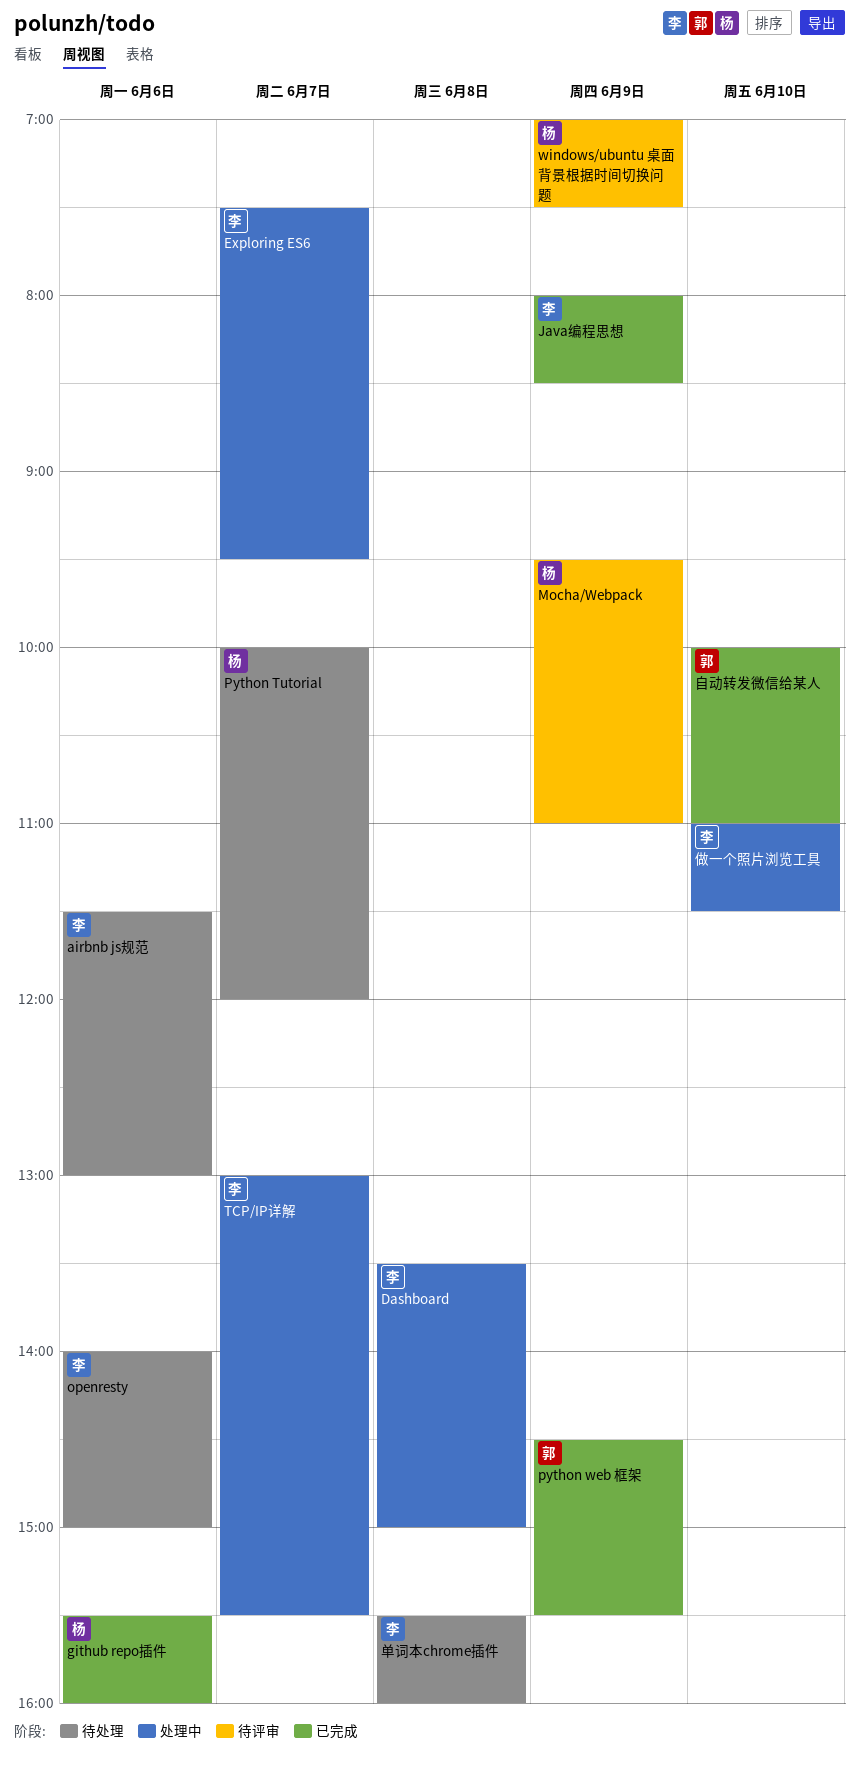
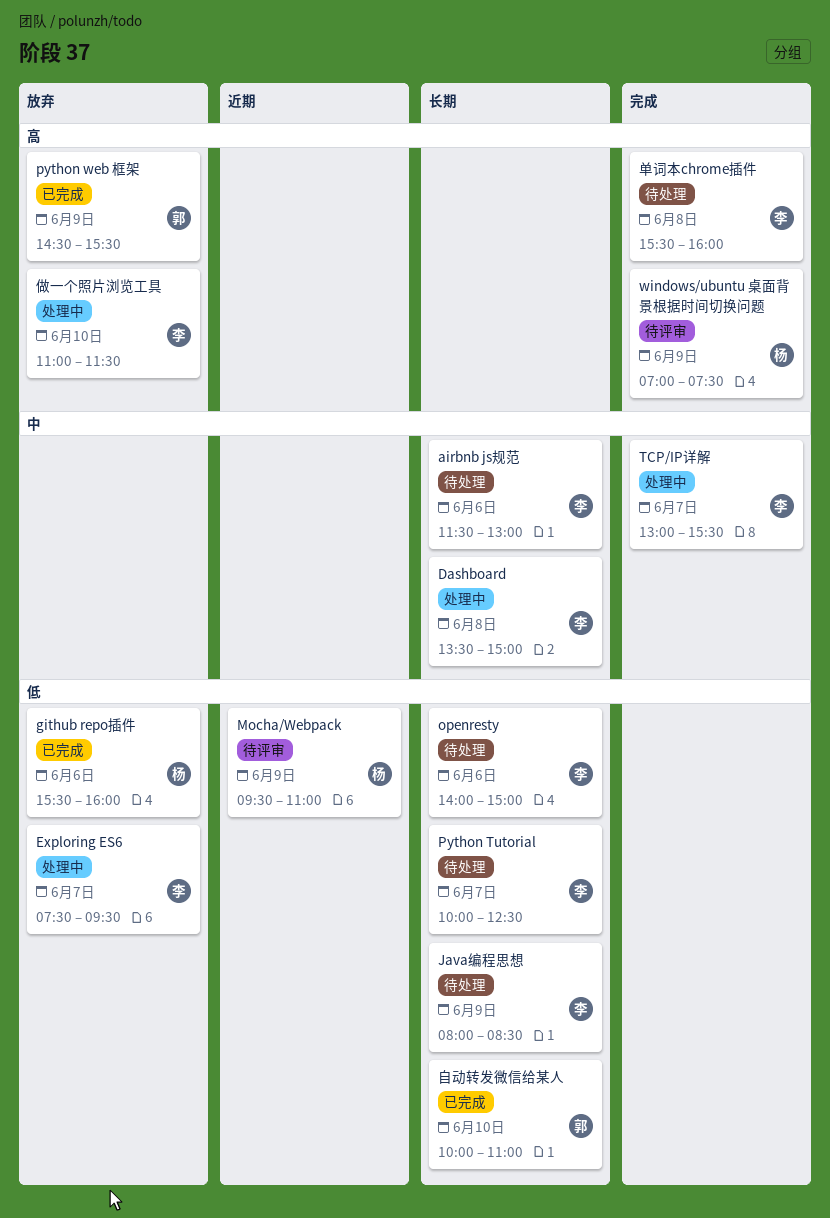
Java编程思想, status: 已完成 -> 待处理
Python Tutorial, owner: 杨 -> 李
Python Tutorial, ends: 12:00 -> 12:30

